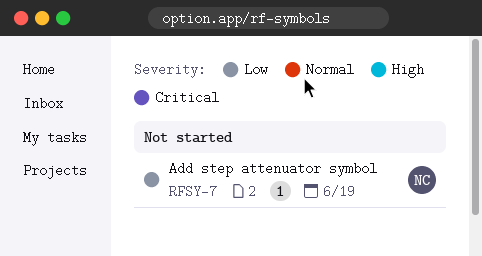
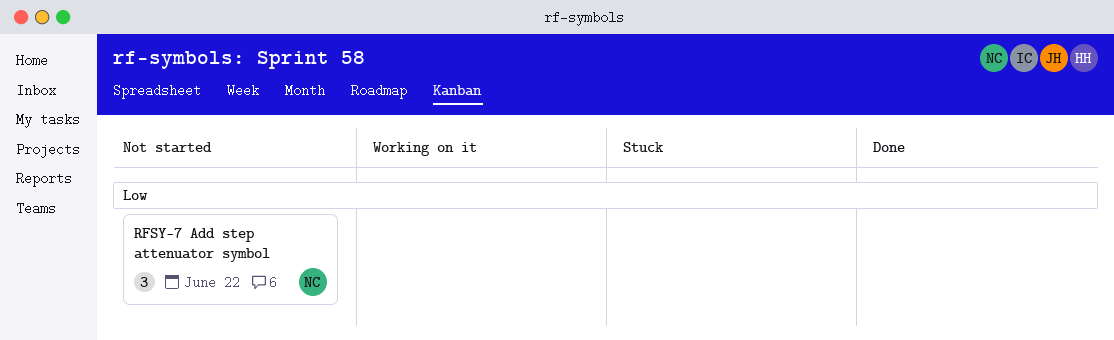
RFSY-7, estimate: 1 -> 3
RFSY-7, due: Jun 19 -> Jun 22

